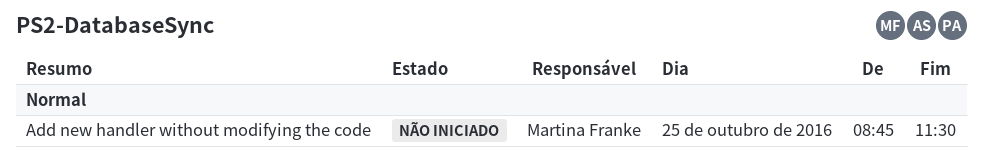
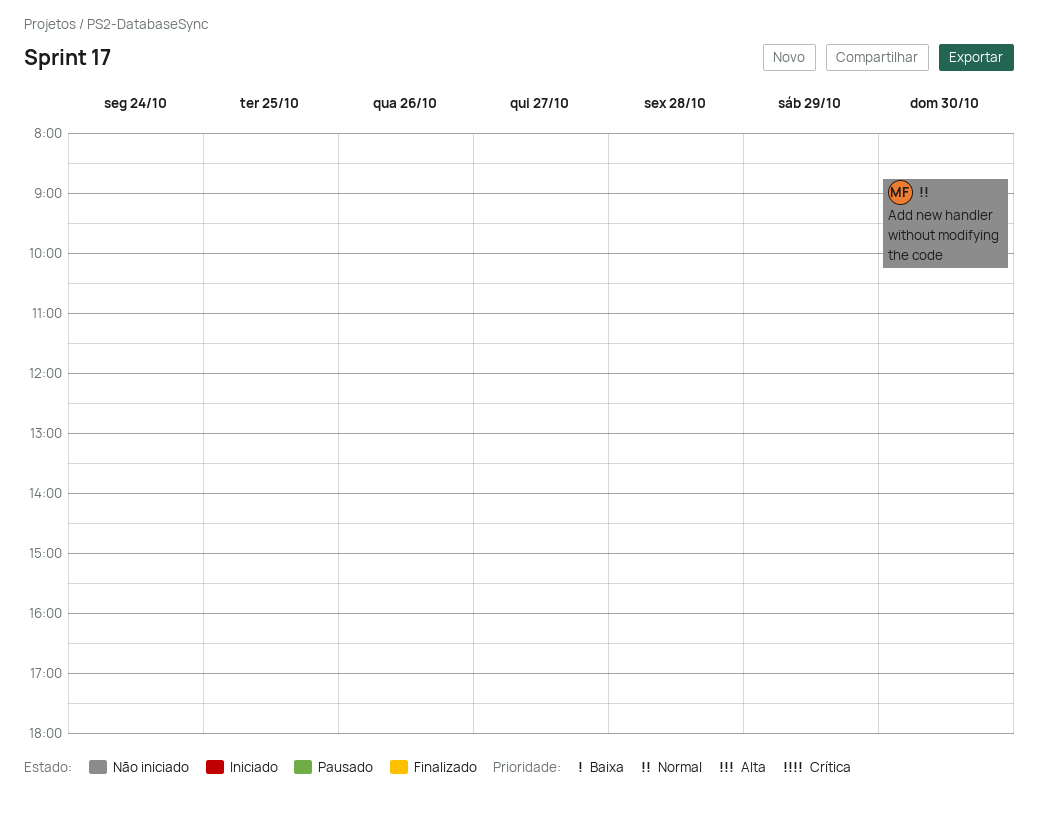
Add new handler without modifying the code, day: Oct 25 -> Oct 30
Add new handler without modifying the code, ends: 11:30 -> 10:15

